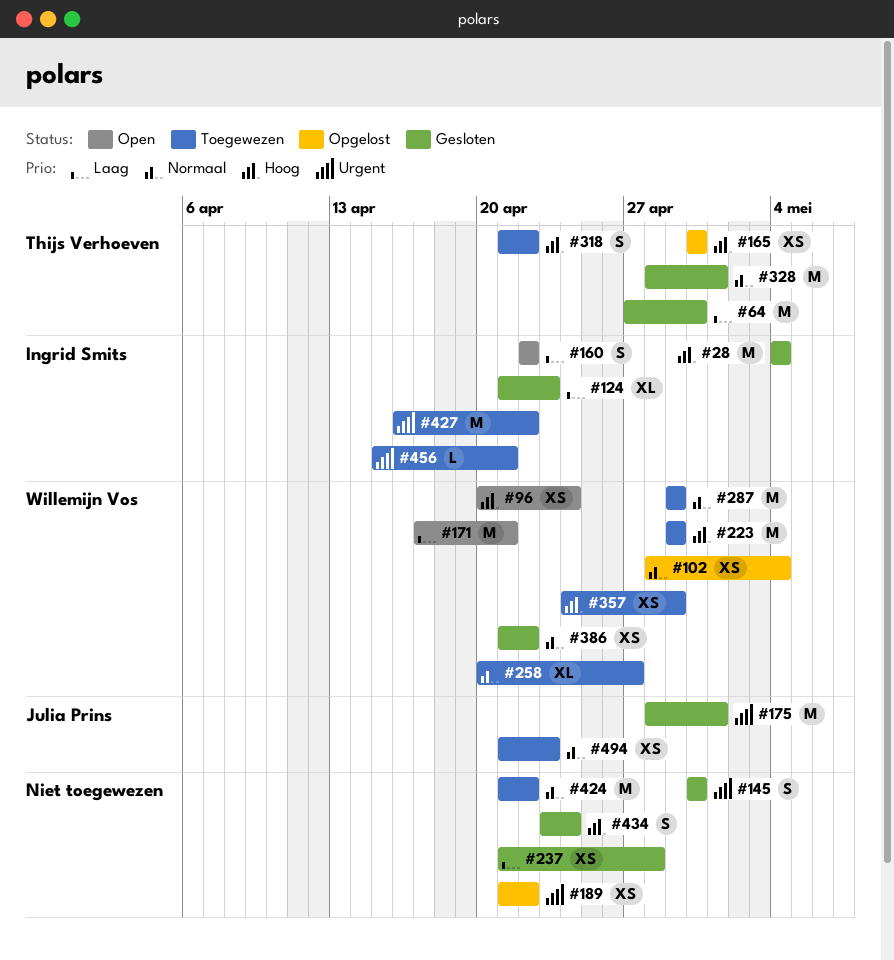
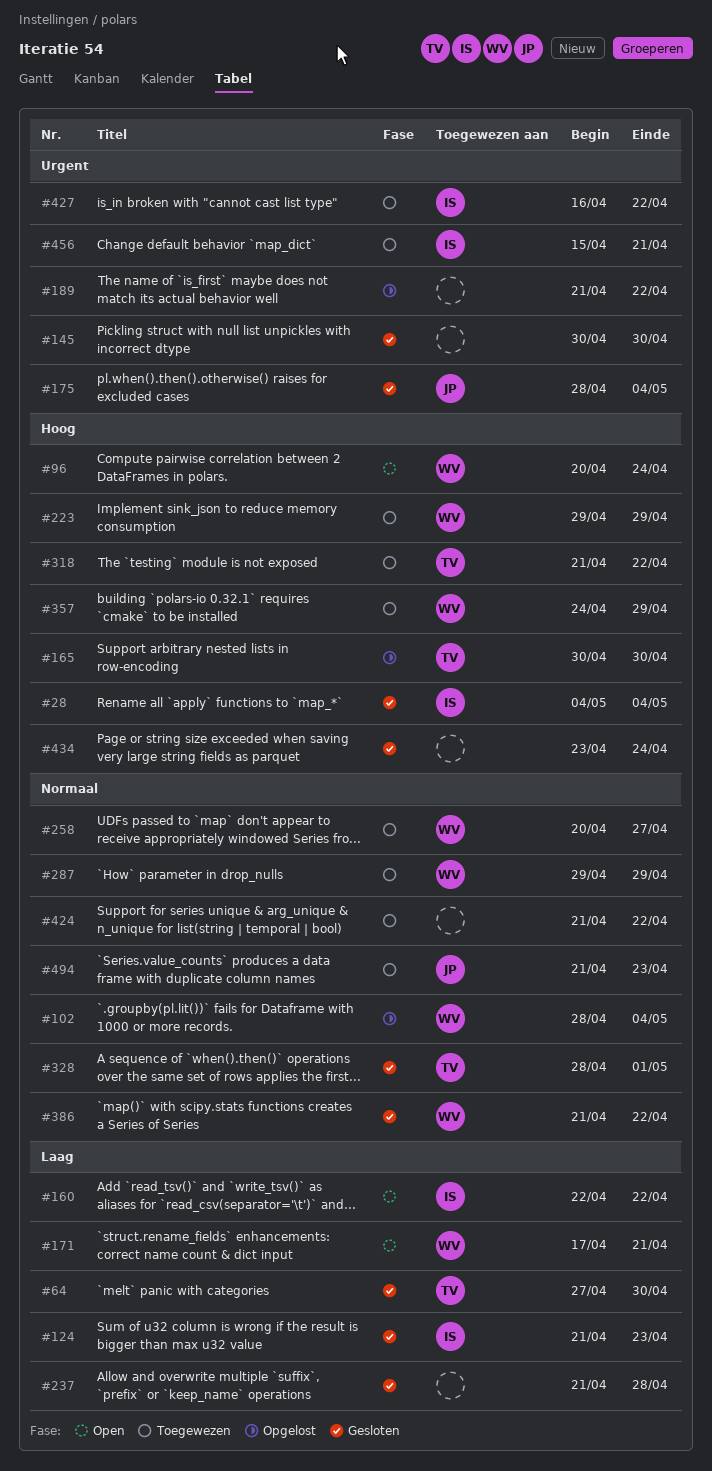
#175, due: May 1 -> May 4

